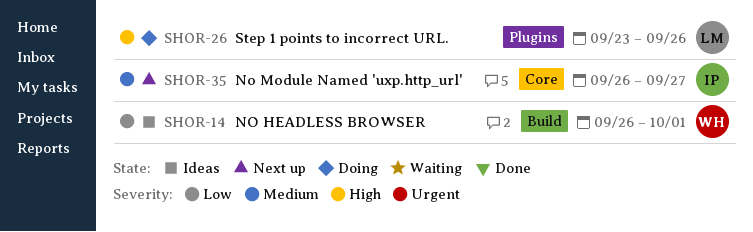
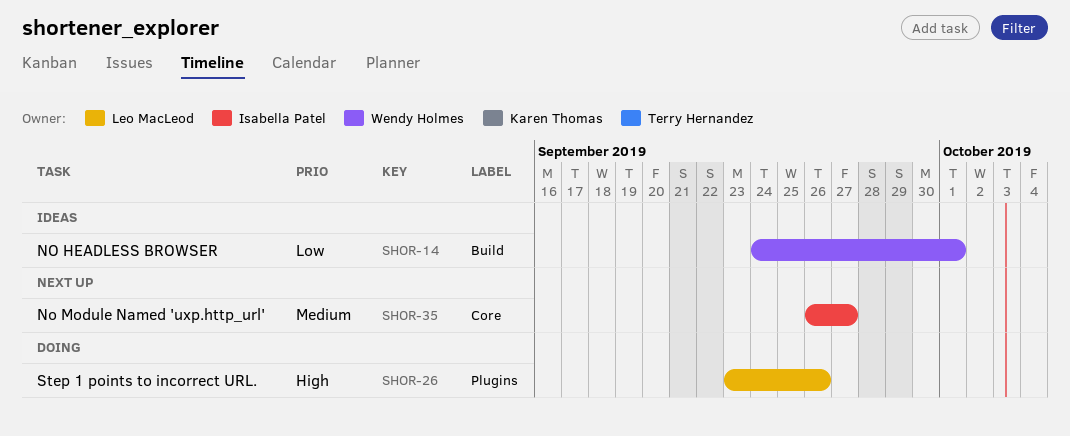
SHOR-14, start: Sep 26 -> Sep 24

